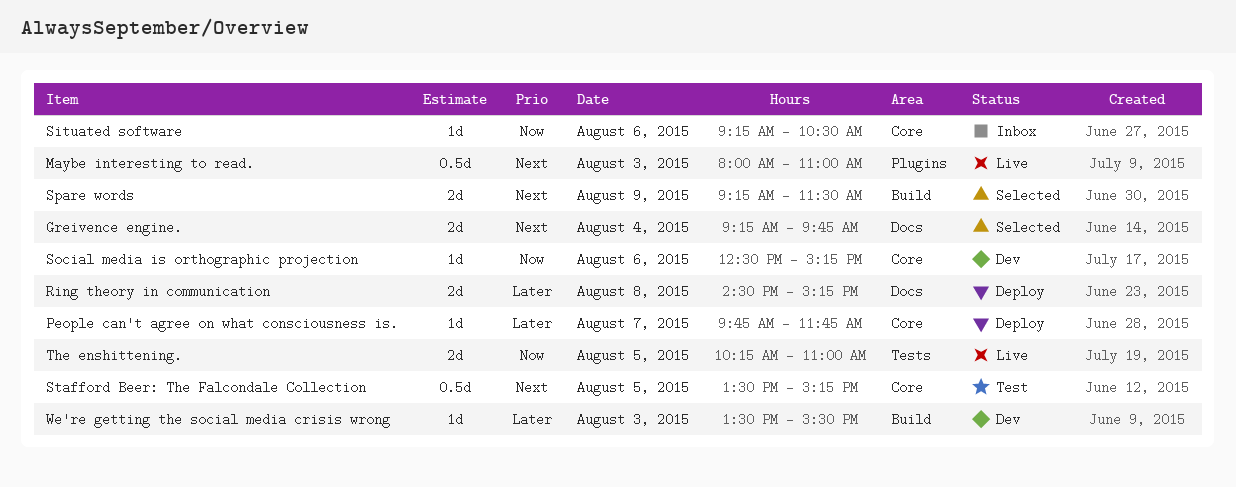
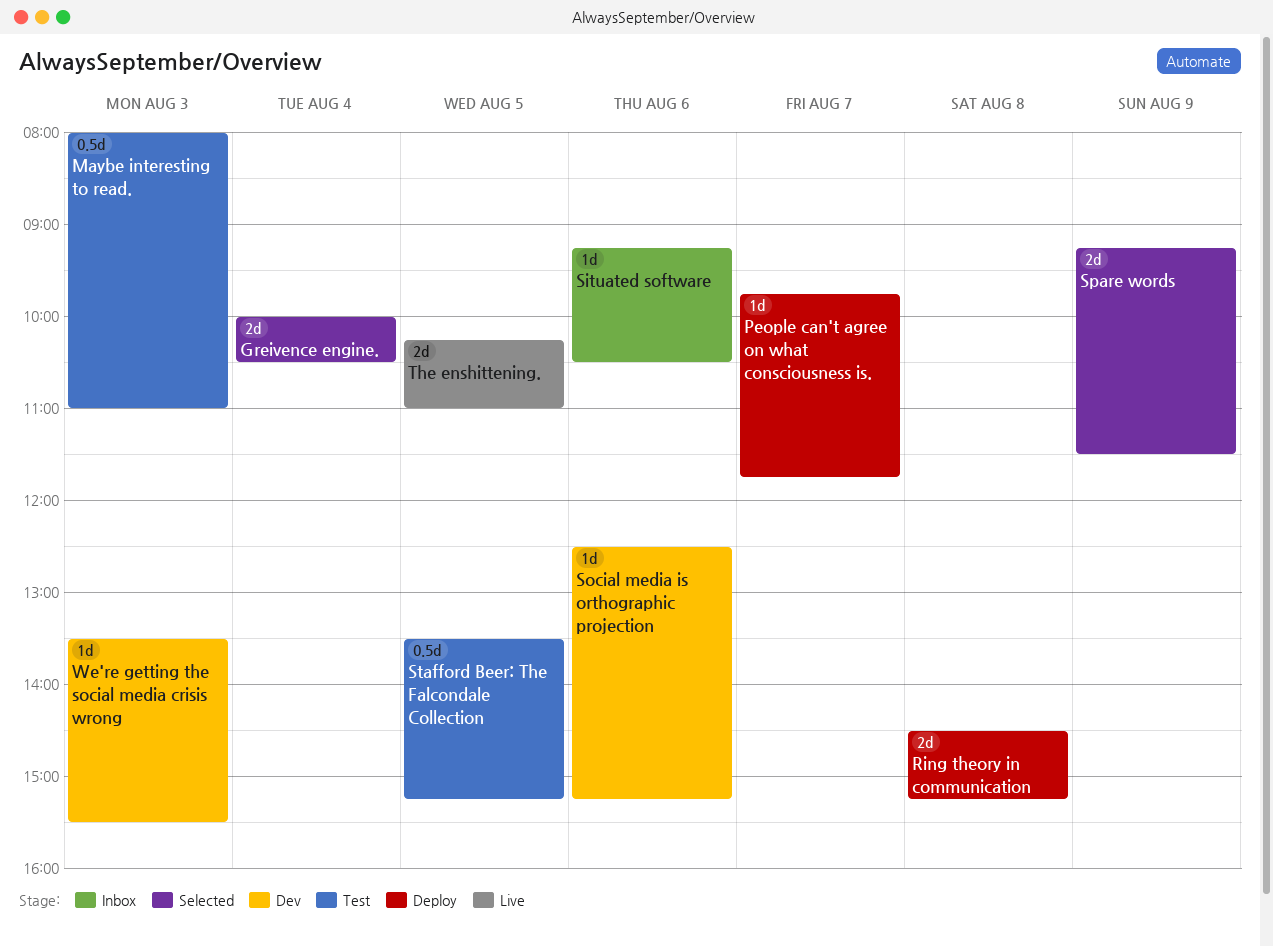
Greivence engine., begins: 09:15 -> 10:00
Greivence engine., ends: 09:45 -> 10:30
Maybe interesting to read., status: Live -> Test

